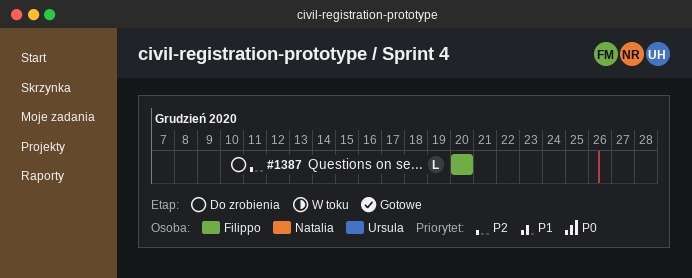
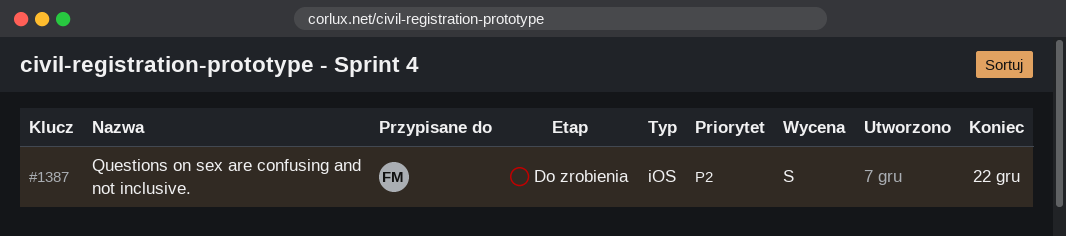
#1387, estimate: L -> S
#1387, due: Dec 20 -> Dec 22

